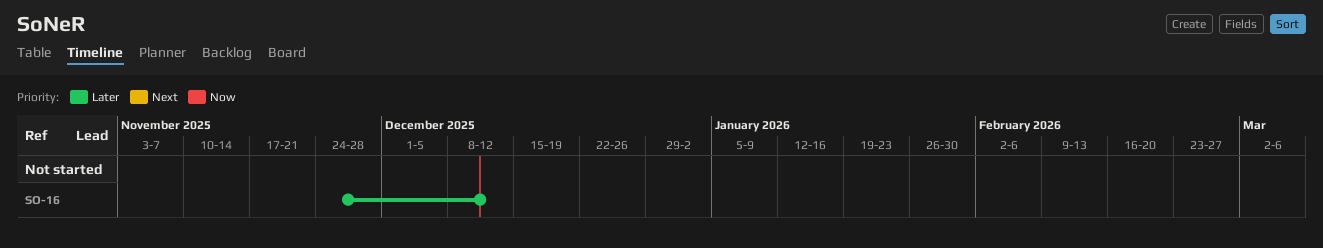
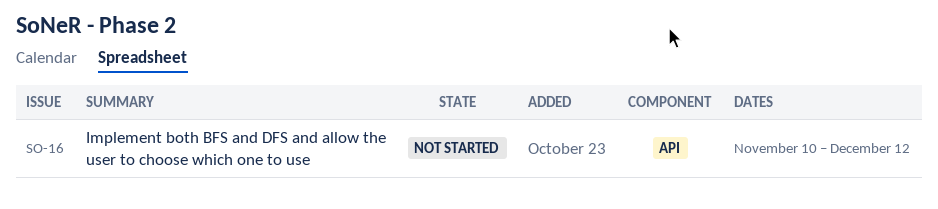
SO-16, start: Nov 24 -> Nov 10

